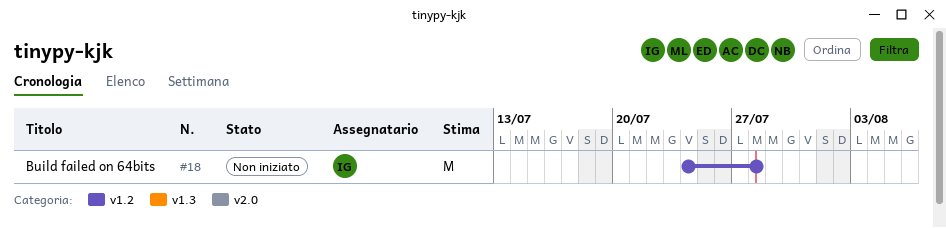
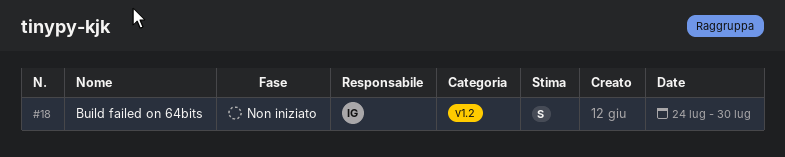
#18, estimate: M -> S
#18, due: Jul 28 -> Jul 30

